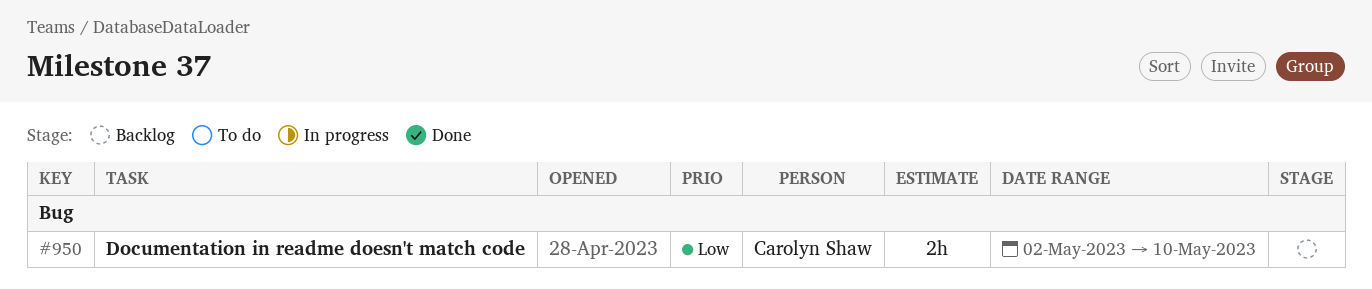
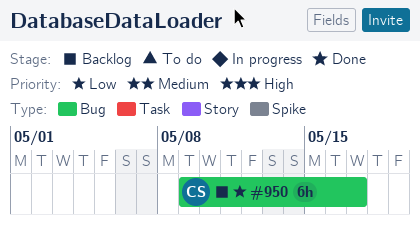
#950, estimate: 2h -> 6h
#950, start: May 2 -> May 9
#950, due: May 10 -> May 17

